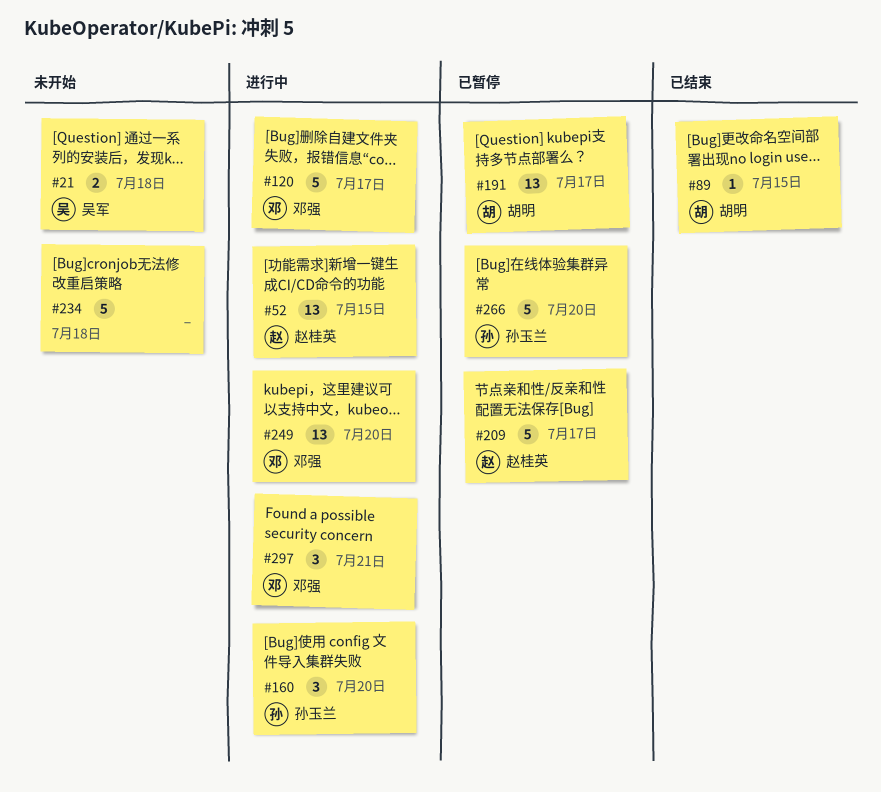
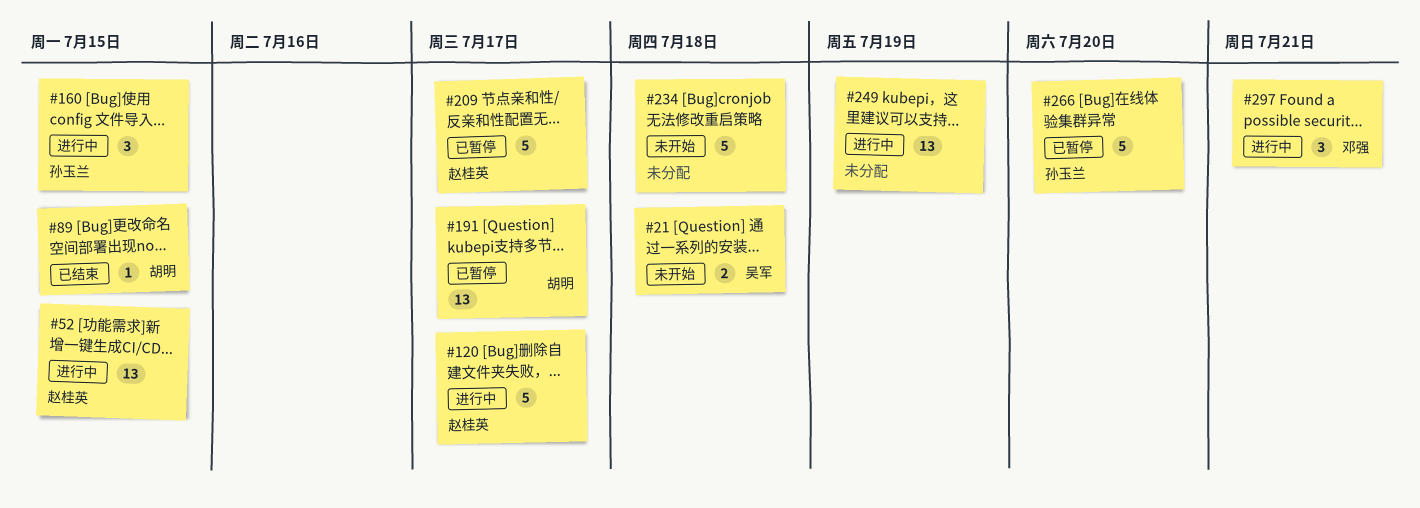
#120, owner: 邓强 -> 赵桂英
#160, due: Jul 20 -> Jul 15
#249, owner: 邓强 -> none
#249, due: Jul 20 -> Jul 19

